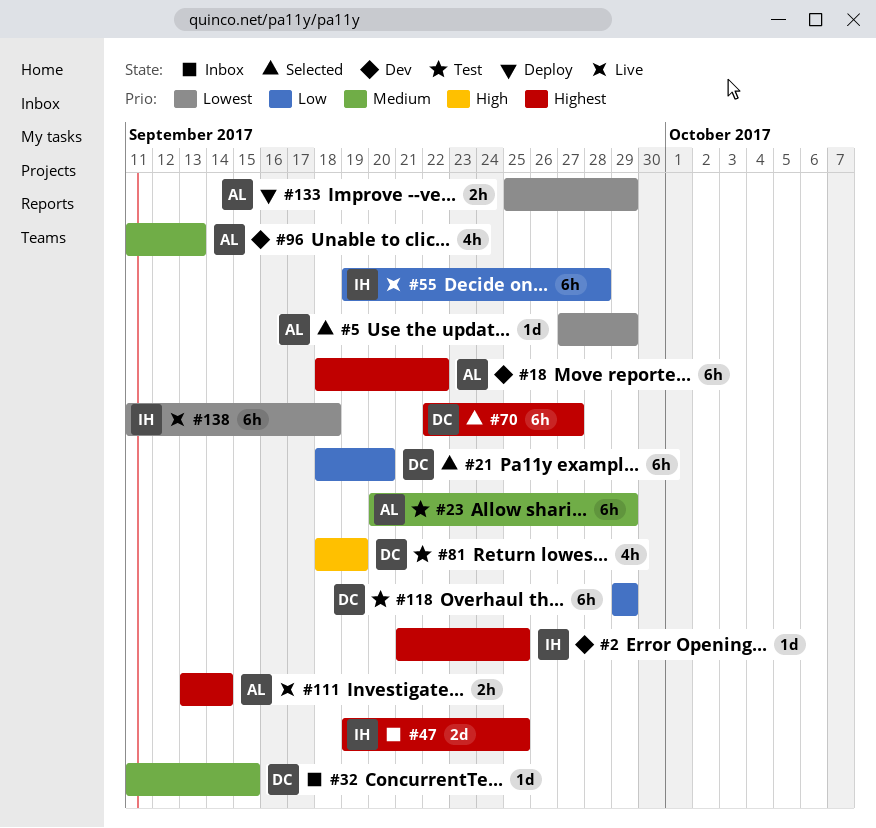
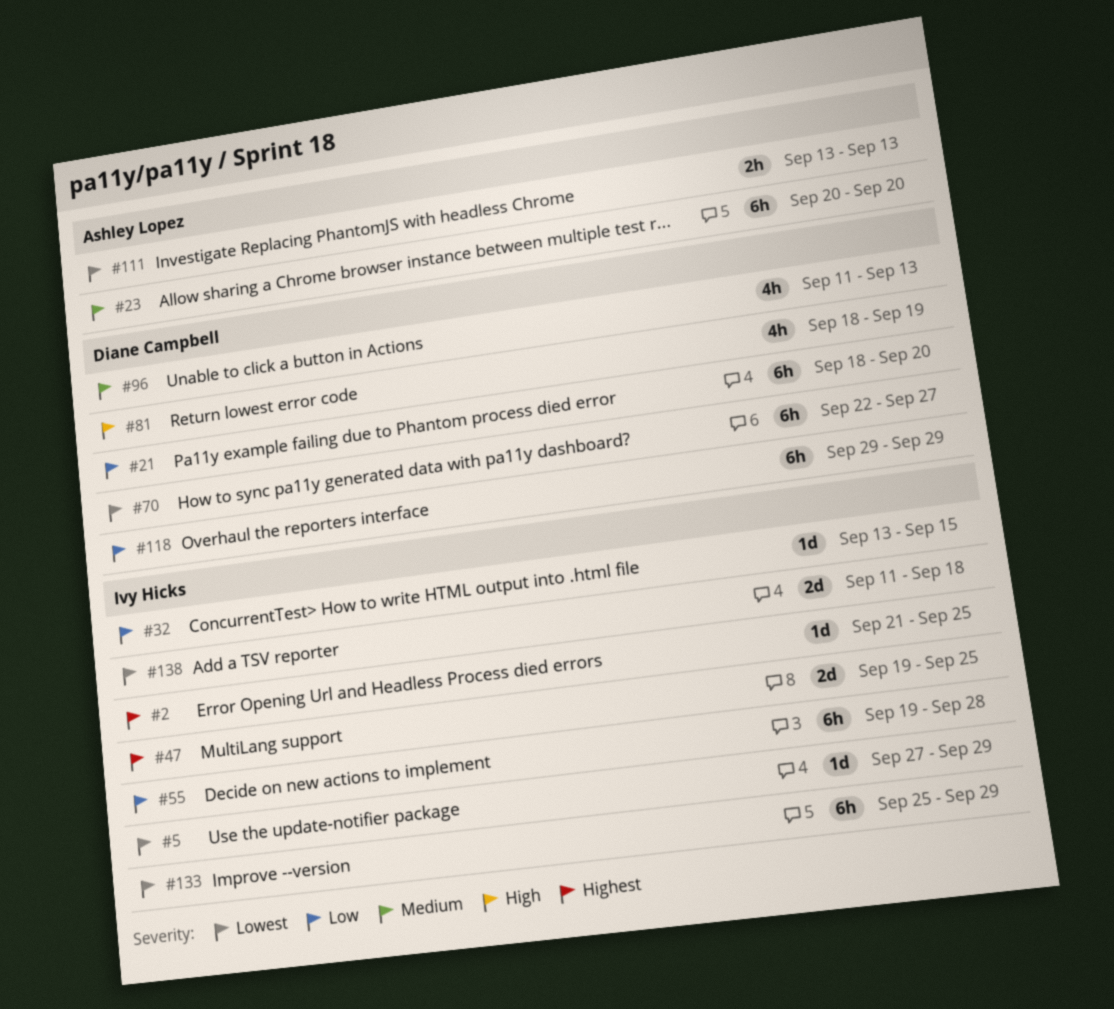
#5, owner: Ashley Lopez -> Ivy Hicks
#18: present -> none
#23, due: Sep 29 -> Sep 20
#32, owner: Diane Campbell -> Ivy Hicks
#32, priority: Medium -> Low
#32, start: Sep 11 -> Sep 13
#70, priority: Highest -> Lowest
#96, owner: Ashley Lopez -> Diane Campbell
#111, priority: Highest -> Lowest
#111, due: Sep 14 -> Sep 13
#133, owner: Ashley Lopez -> Ivy Hicks
#133, estimate: 2h -> 6h
#138, estimate: 6h -> 2d

